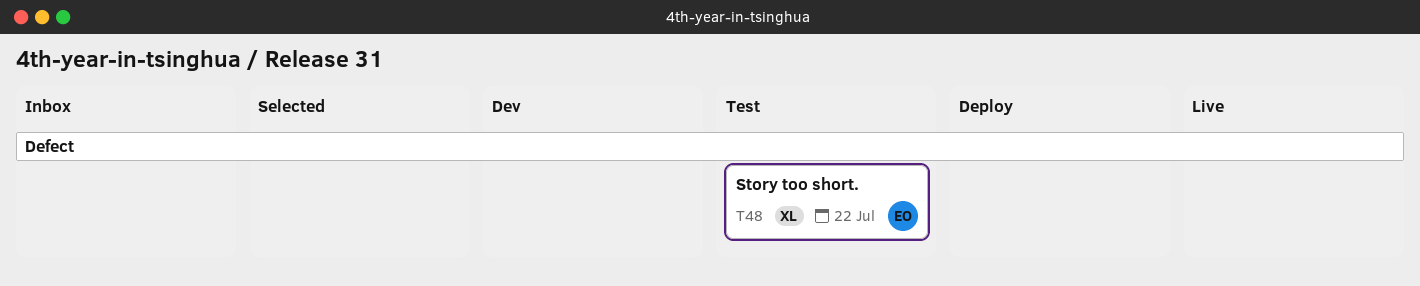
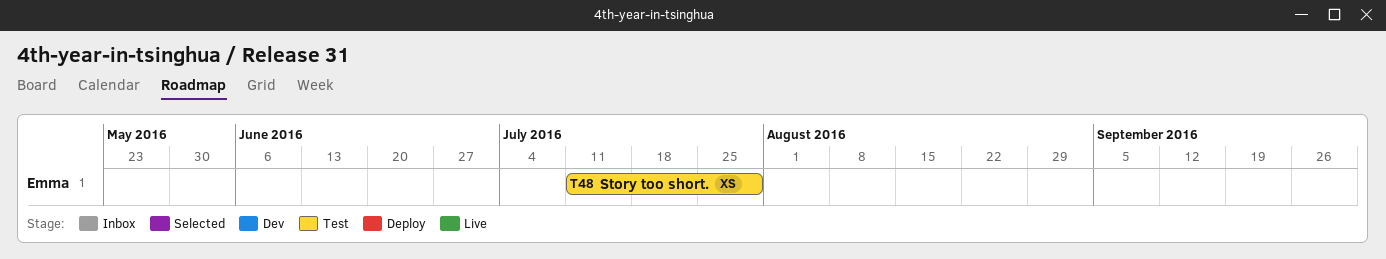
T48, estimate: XL -> XS
T48, due: Jul 22 -> Jul 29

